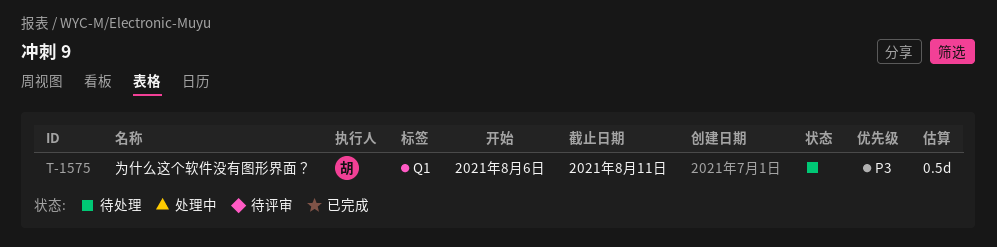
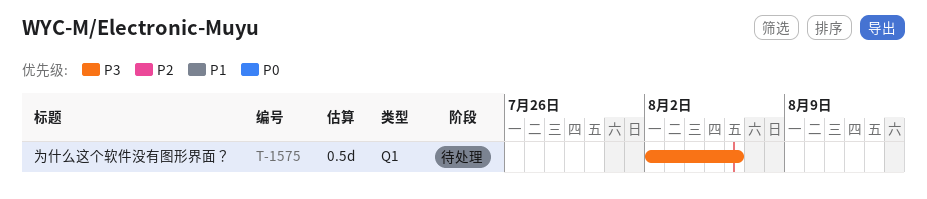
T-1575, start: Aug 6 -> Aug 2
T-1575, due: Aug 11 -> Aug 6

